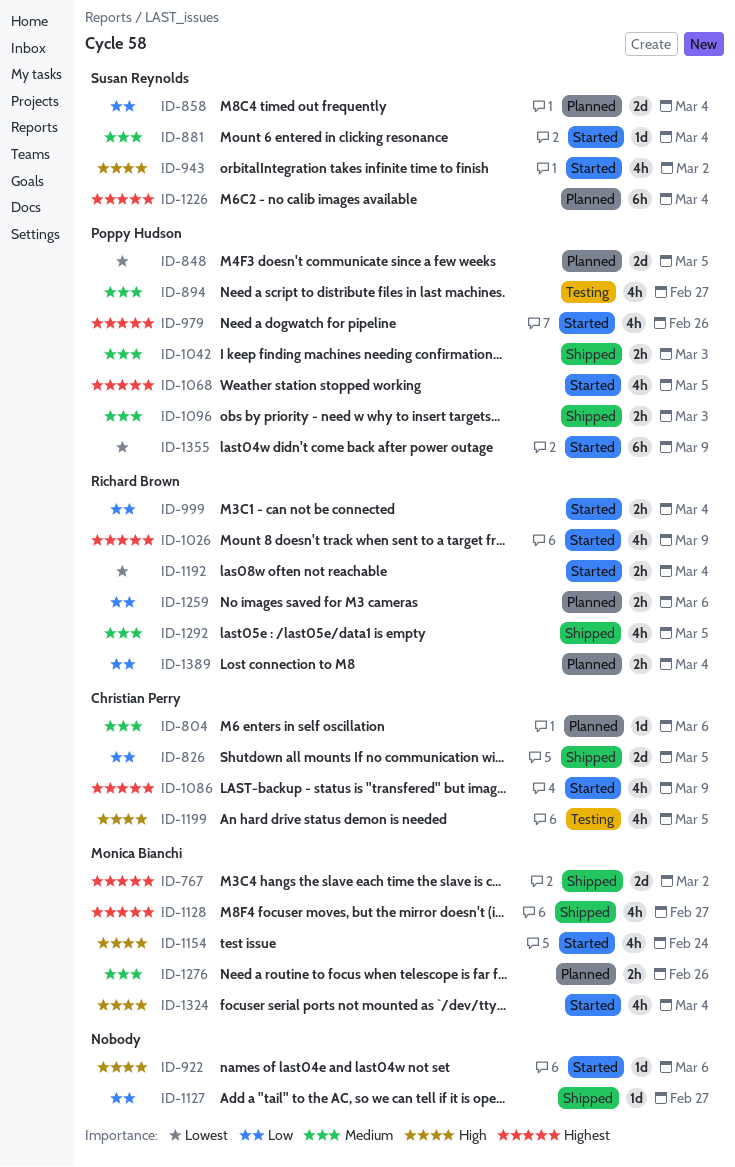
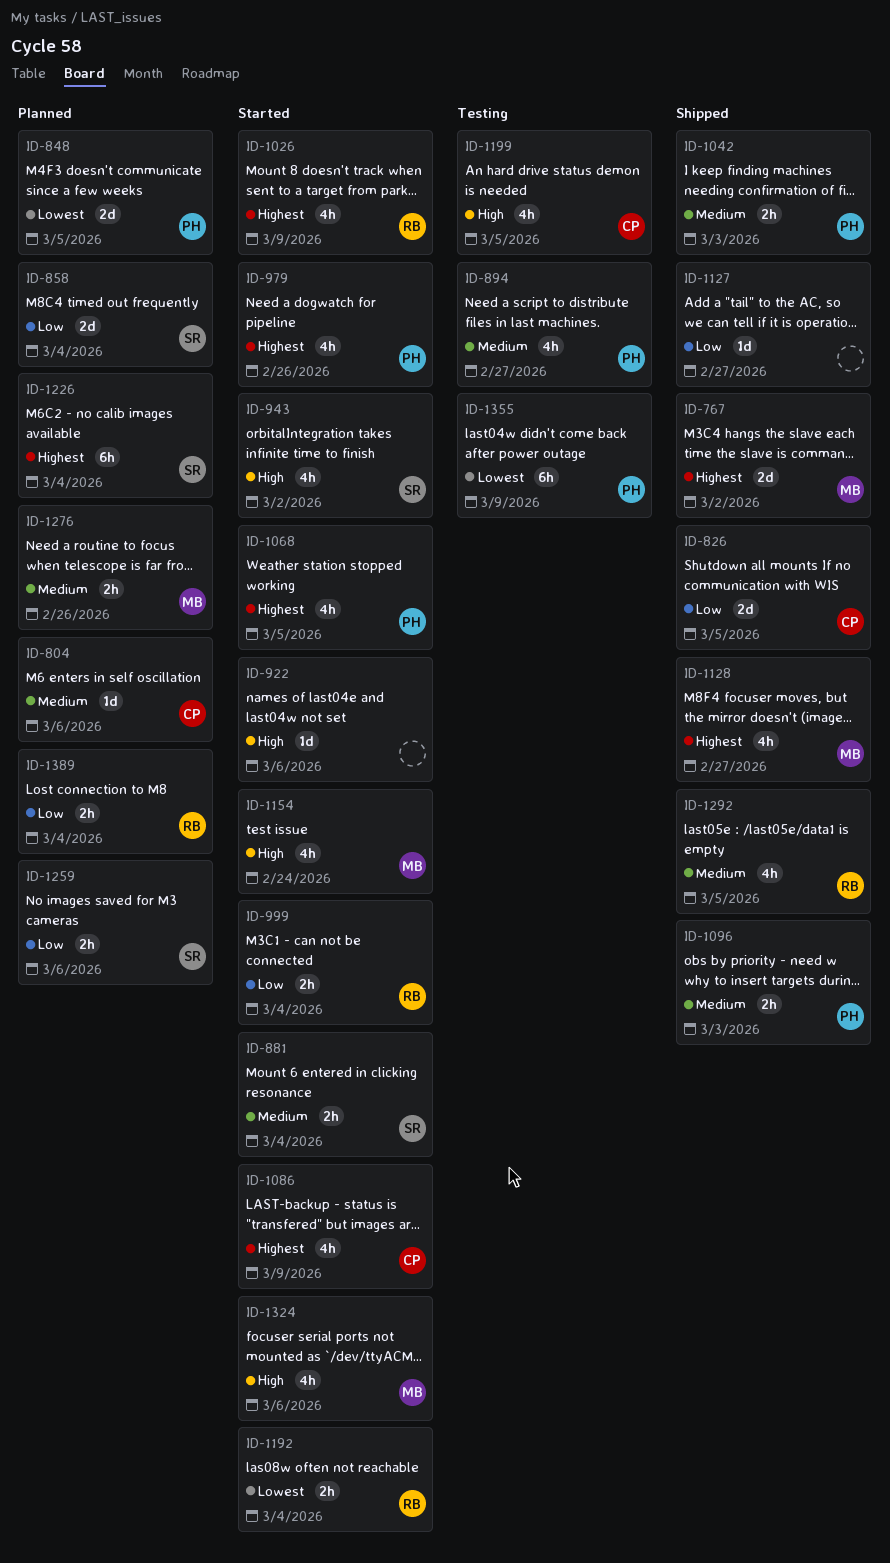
ID-881, estimate: 1d -> 2h
ID-1259, owner: Richard Brown -> Susan Reynolds
ID-1324, due: Mar 4 -> Mar 6
ID-1355, status: Started -> Testing

